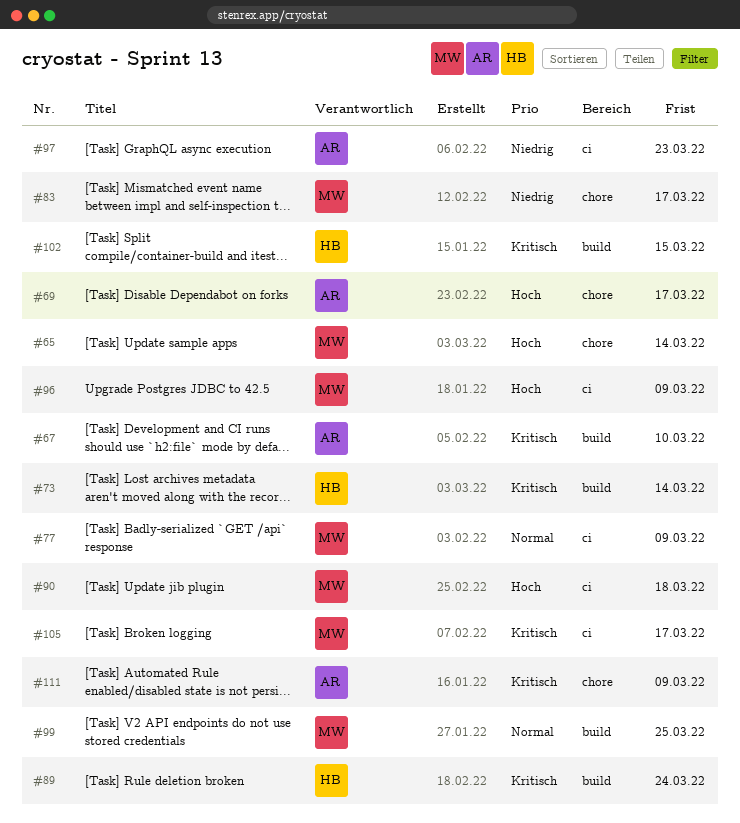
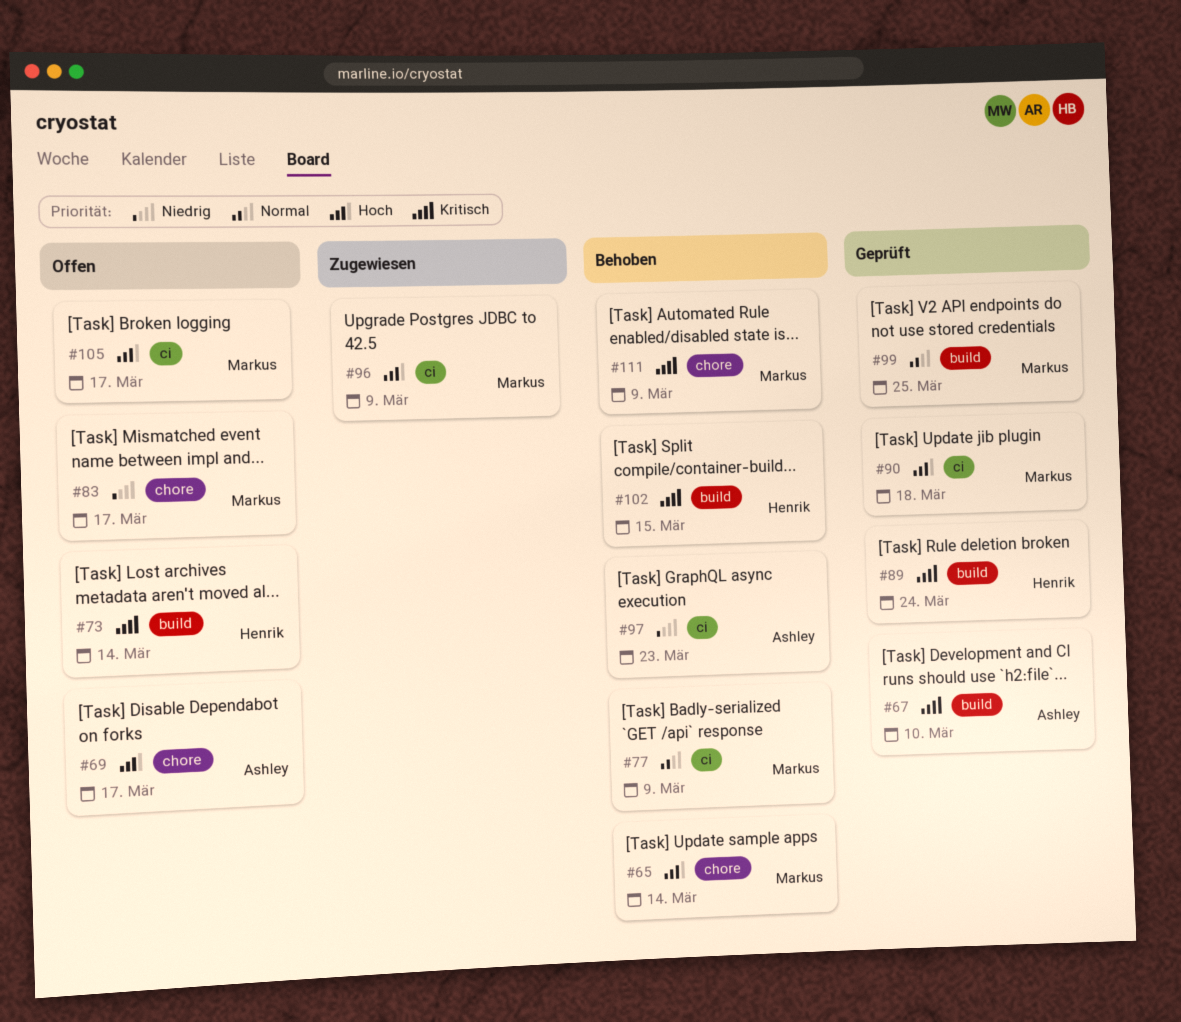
#105, priority: Kritisch -> Hoch
#111, owner: Ashley -> Markus

